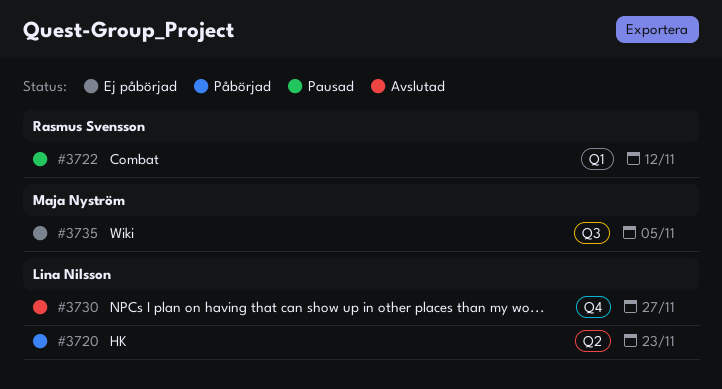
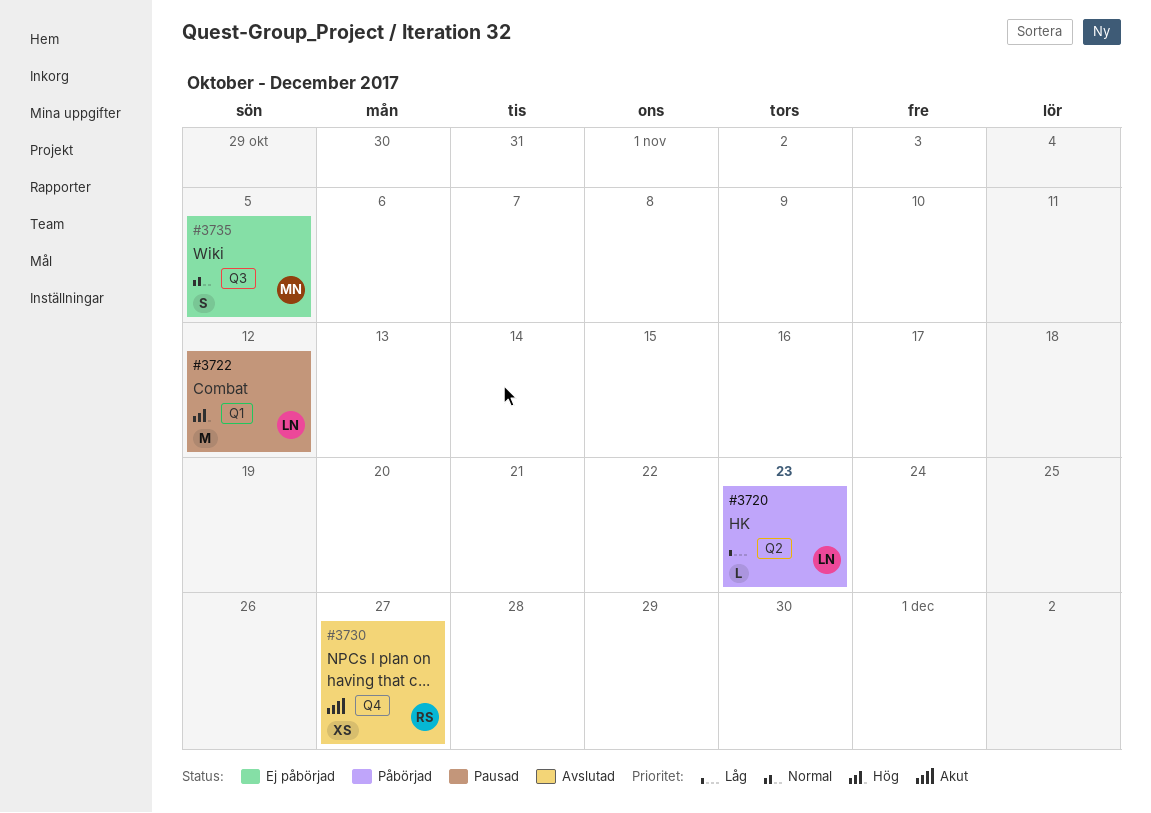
#3722, owner: Rasmus Svensson -> Lina Nilsson
#3730, owner: Lina Nilsson -> Rasmus Svensson

